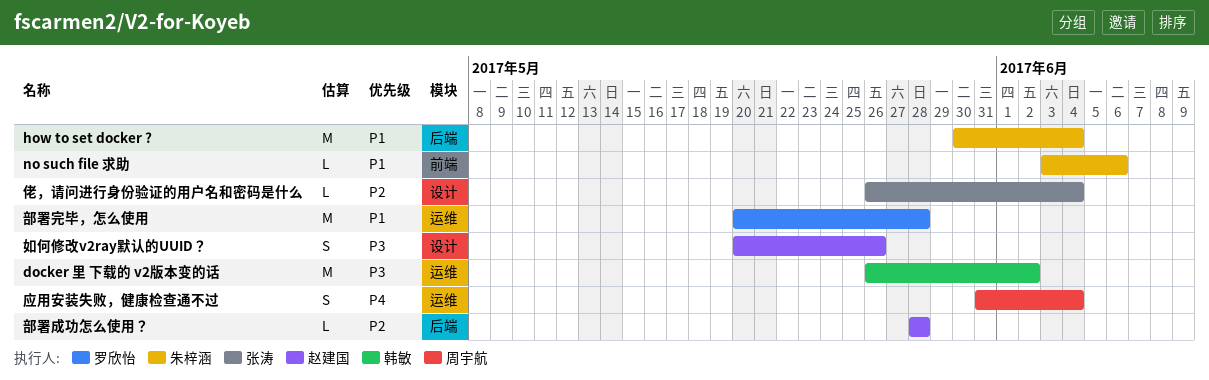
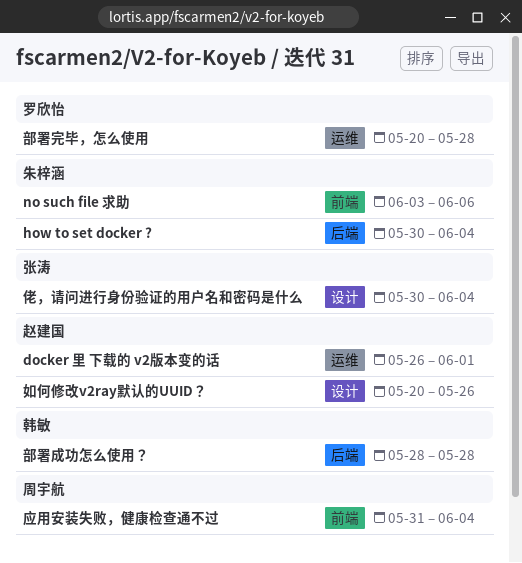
docker 里 下载的 v2版本变的话, owner: 韩敏 -> 赵建国
docker 里 下载的 v2版本变的话, due: Jun 2 -> Jun 1
佬，请问进行身份验证的用户名和密码是什么, start: May 26 -> May 30
应用安装失败，健康检查通不过, label: 运维 -> 前端
部署成功怎么使用？, owner: 赵建国 -> 韩敏

